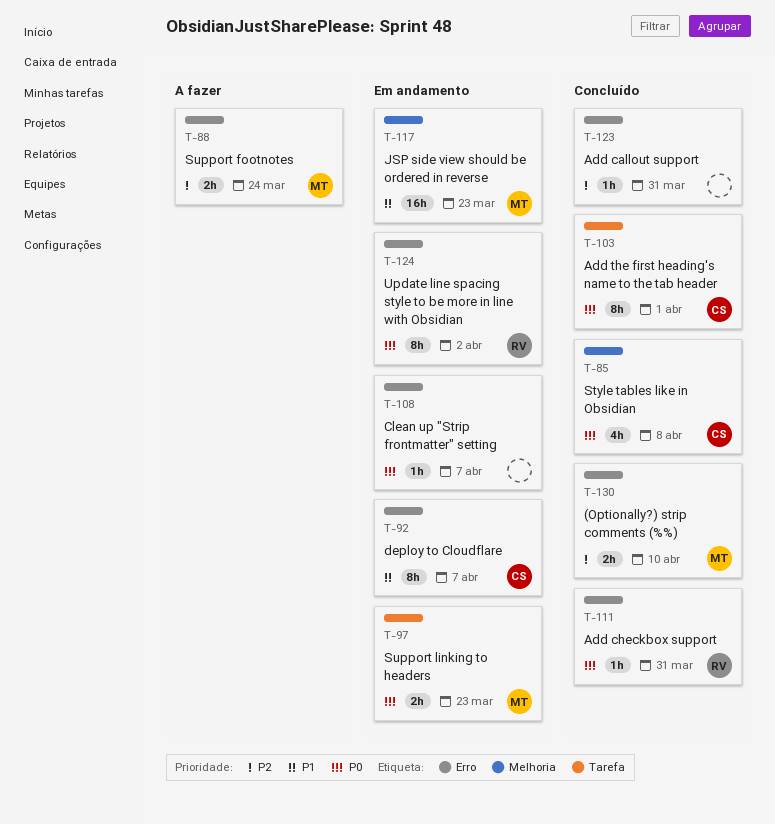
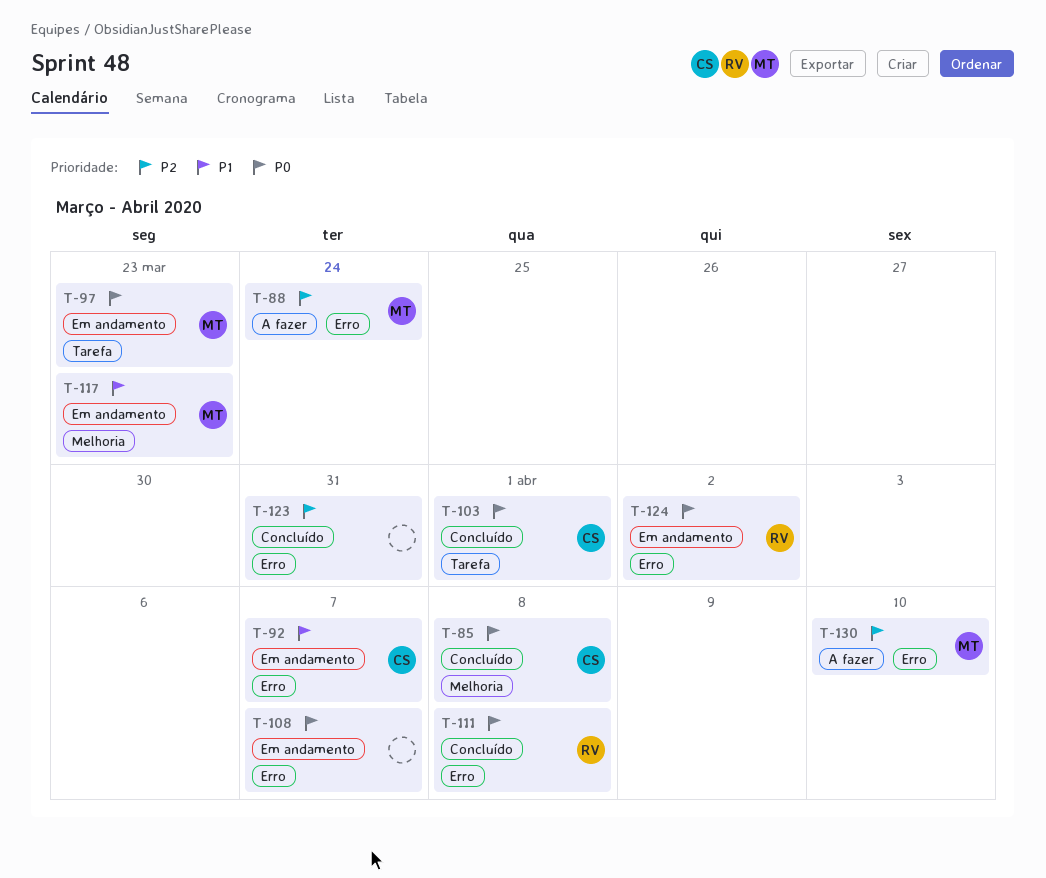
T-111, due: Mar 31 -> Apr 8
T-130, status: Concluído -> A fazer

